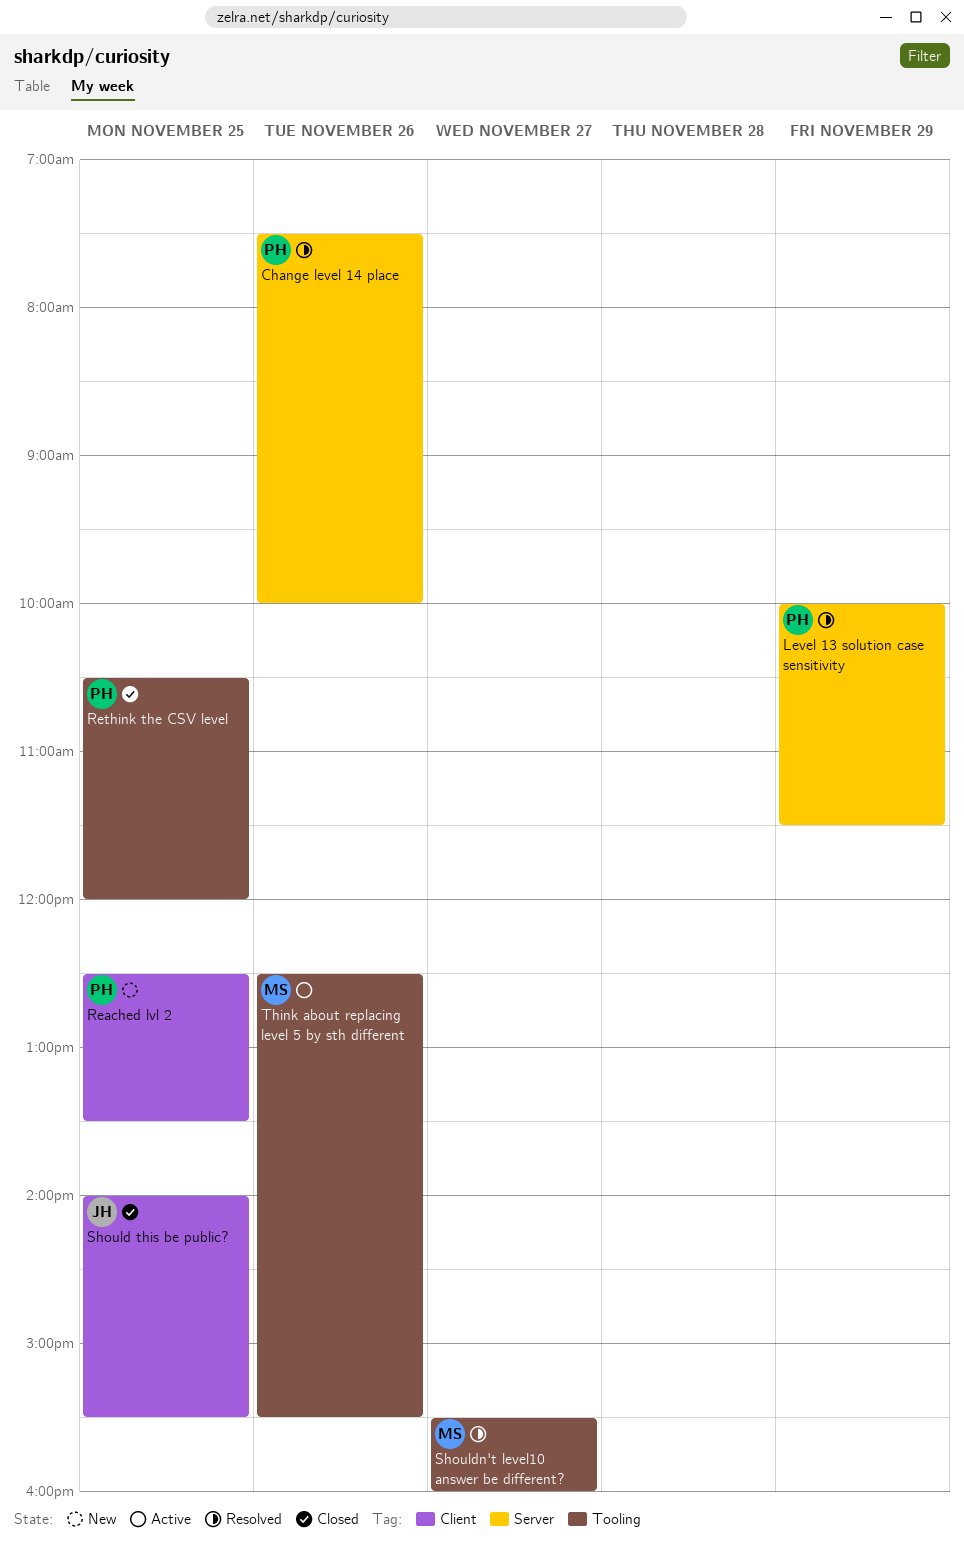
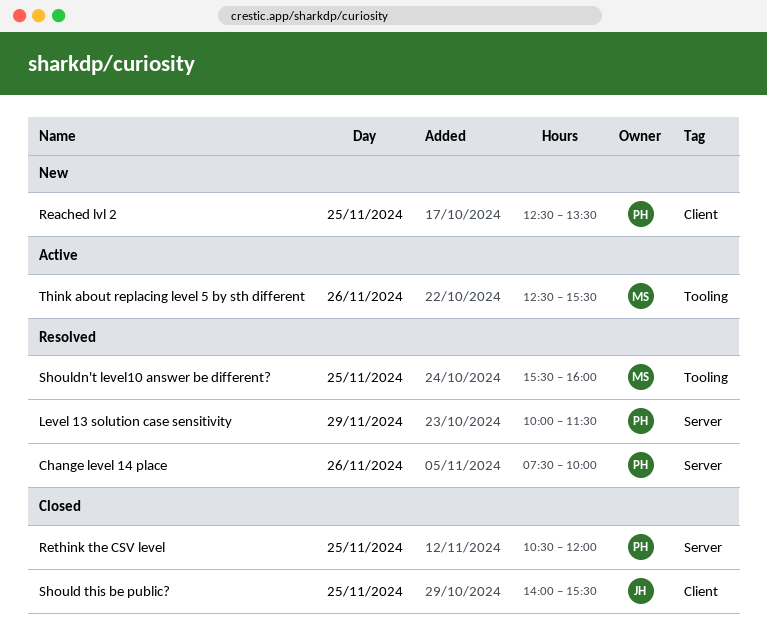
Rethink the CSV level, label: Tooling -> Server
Shouldn't level10 answer be different?, day: Nov 27 -> Nov 25

